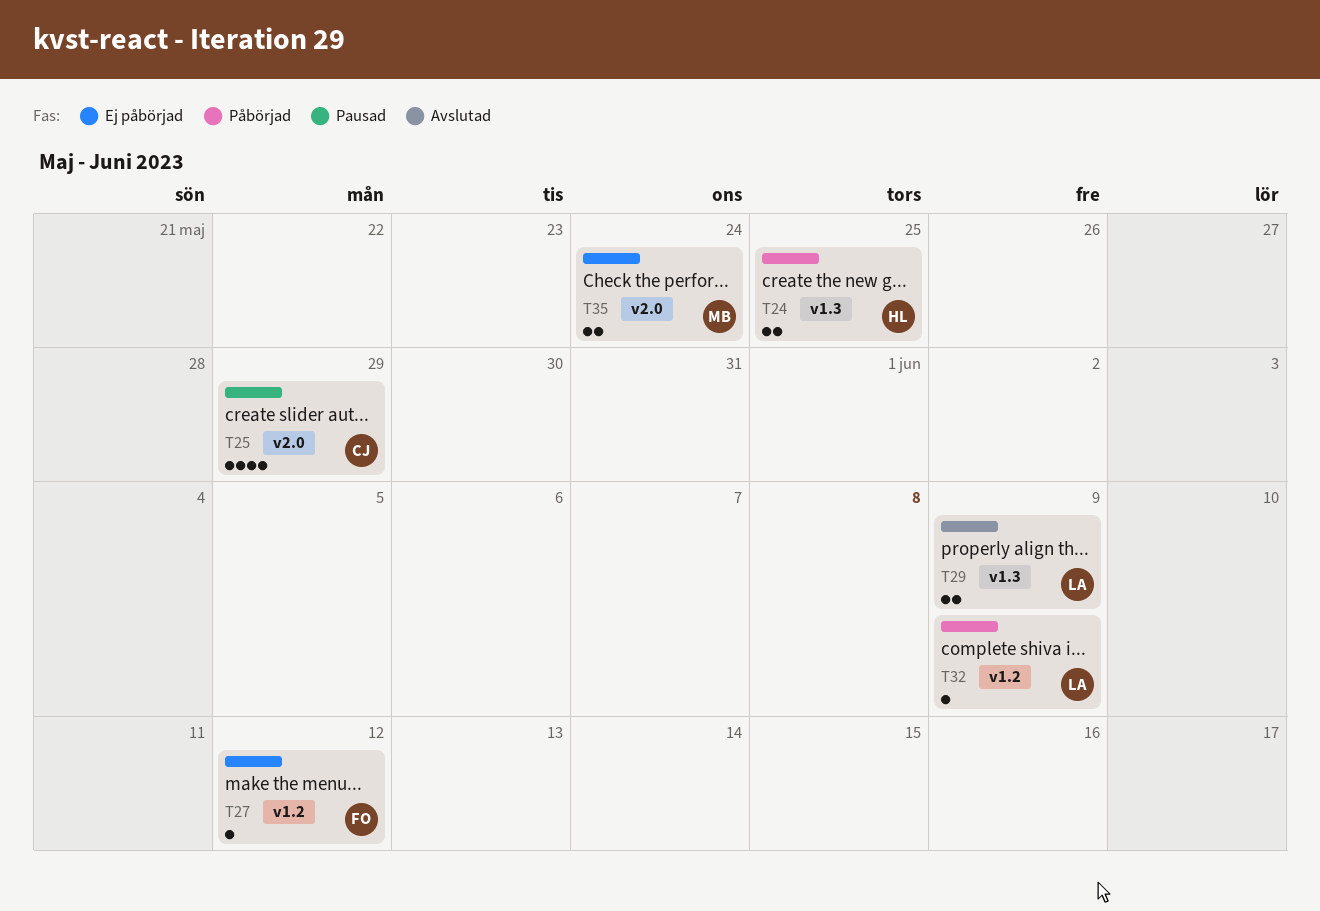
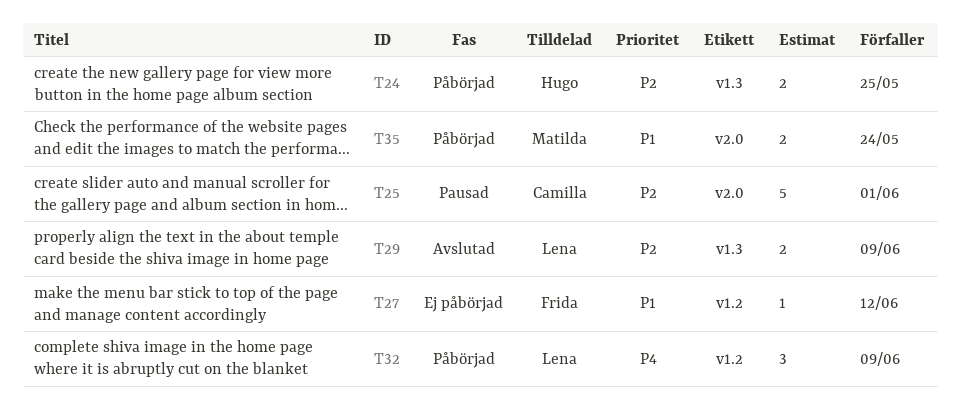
T25, estimate: 4 -> 5
T25, due: May 29 -> Jun 1
T32, estimate: 1 -> 3
T35, status: Ej påbörjad -> Påbörjad

